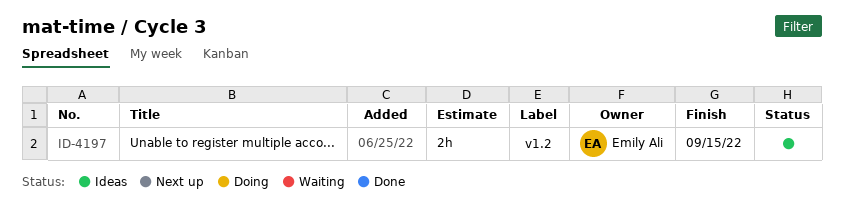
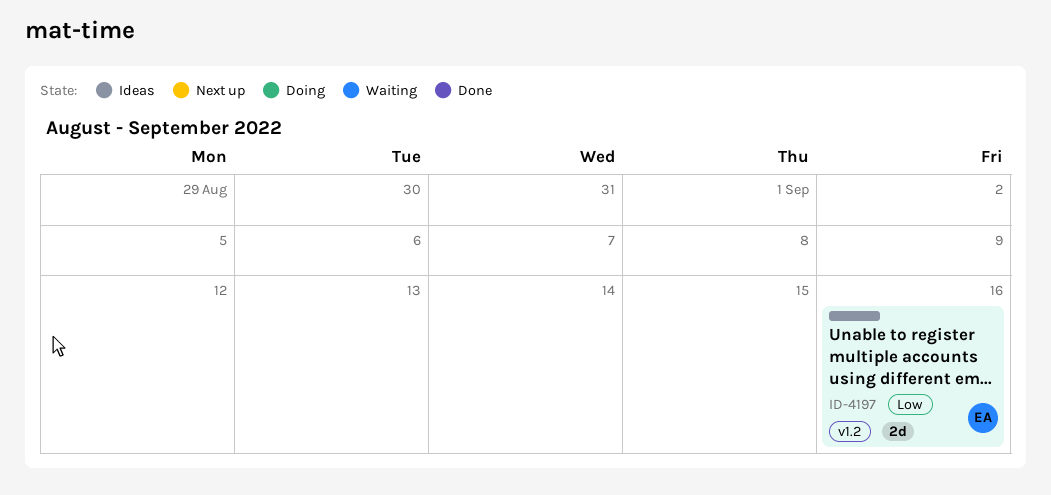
ID-4197, estimate: 2h -> 2d
ID-4197, due: Sep 15 -> Sep 16

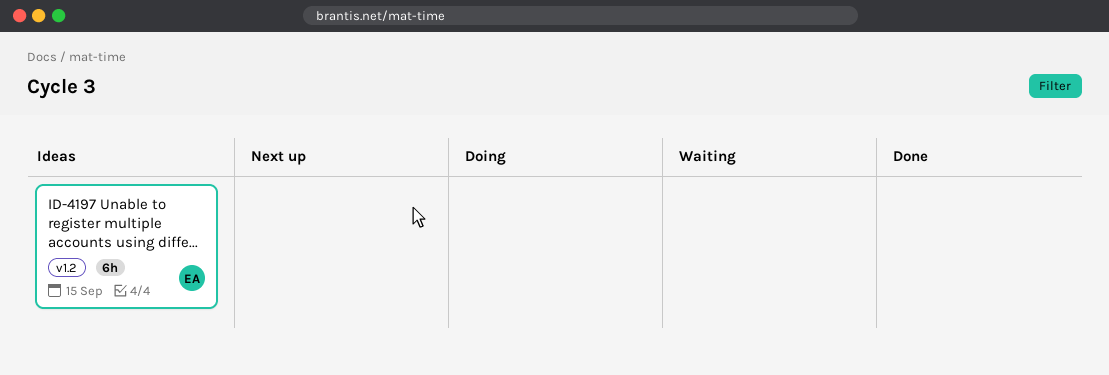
ID-4197, estimate: 2d -> 6h
ID-4197, due: Sep 16 -> Sep 15

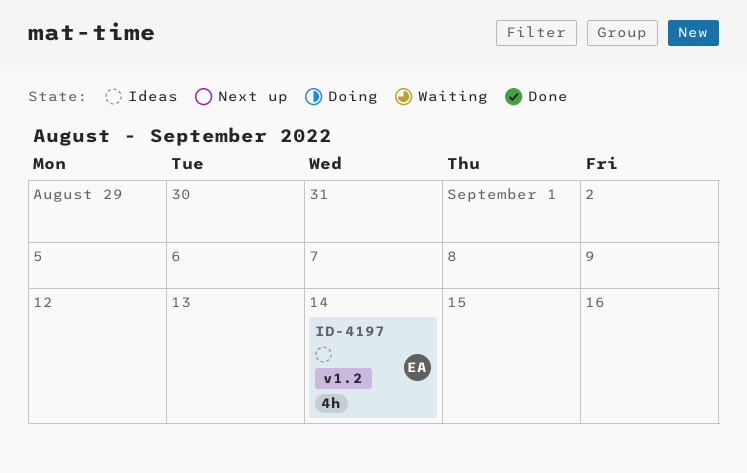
ID-4197, estimate: 6h -> 4h
ID-4197, due: Sep 15 -> Sep 14

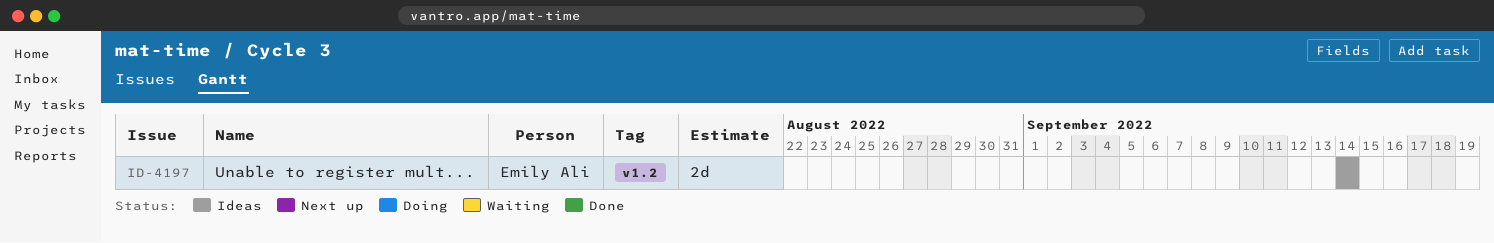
ID-4197, estimate: 4h -> 2d

